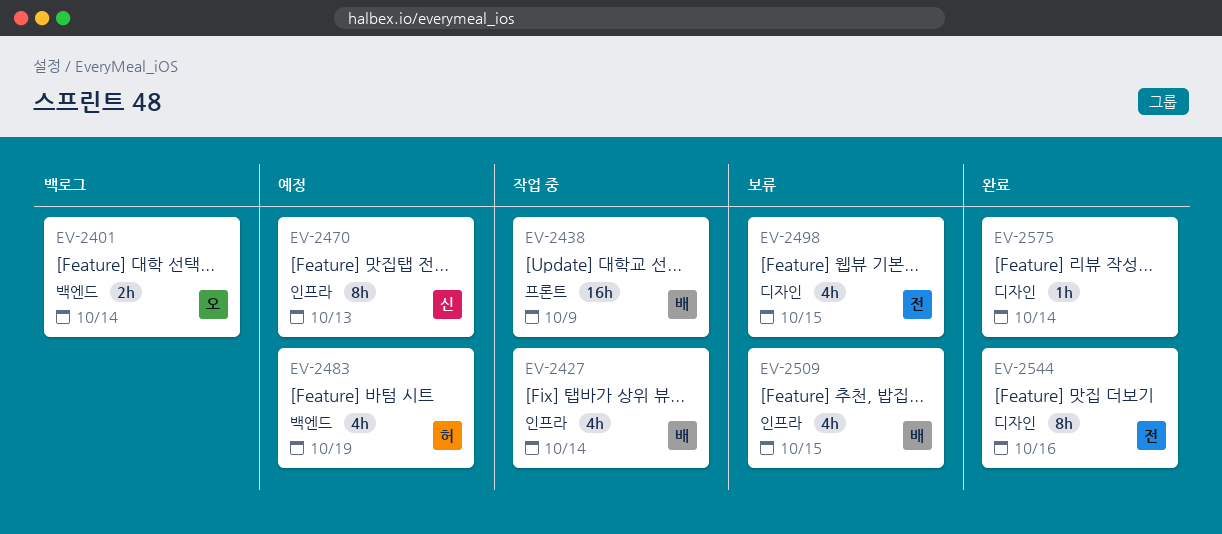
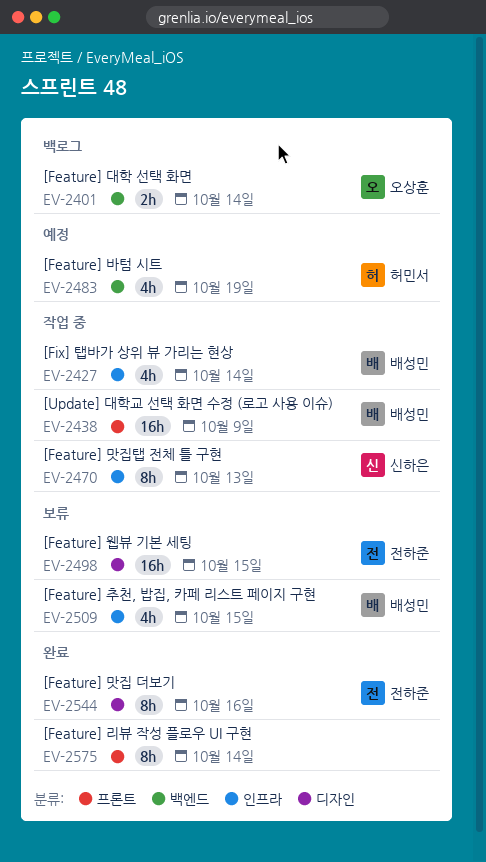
EV-2470, status: 예정 -> 작업 중
EV-2498, estimate: 4h -> 16h
EV-2575, label: 디자인 -> 프론트
EV-2575, estimate: 1h -> 8h

